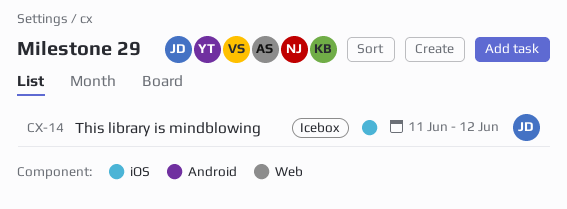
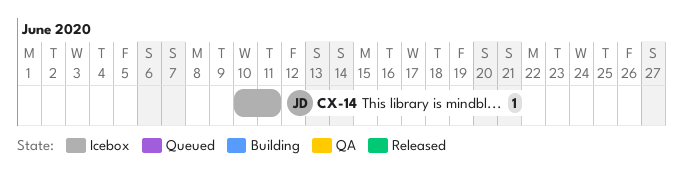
CX-14, start: Jun 11 -> Jun 10
CX-14, due: Jun 12 -> Jun 11

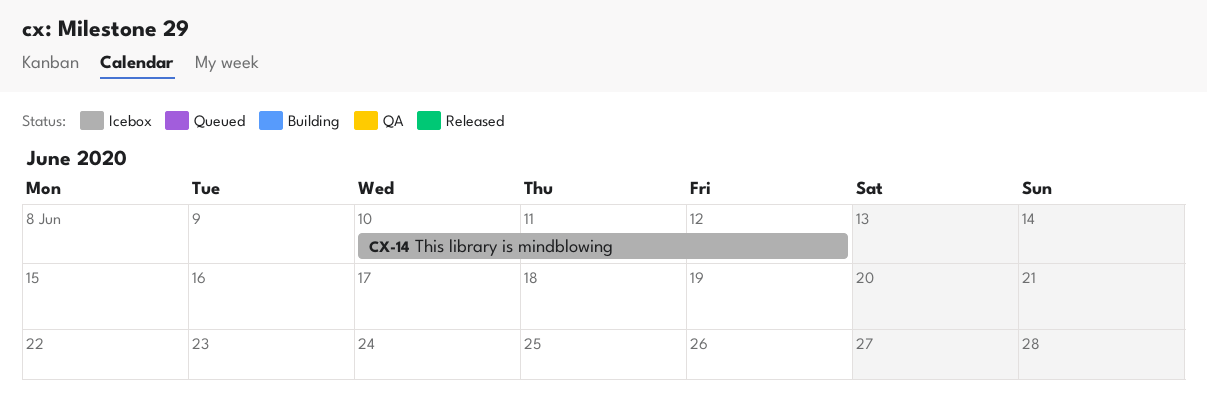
CX-14, due: Jun 11 -> Jun 12

